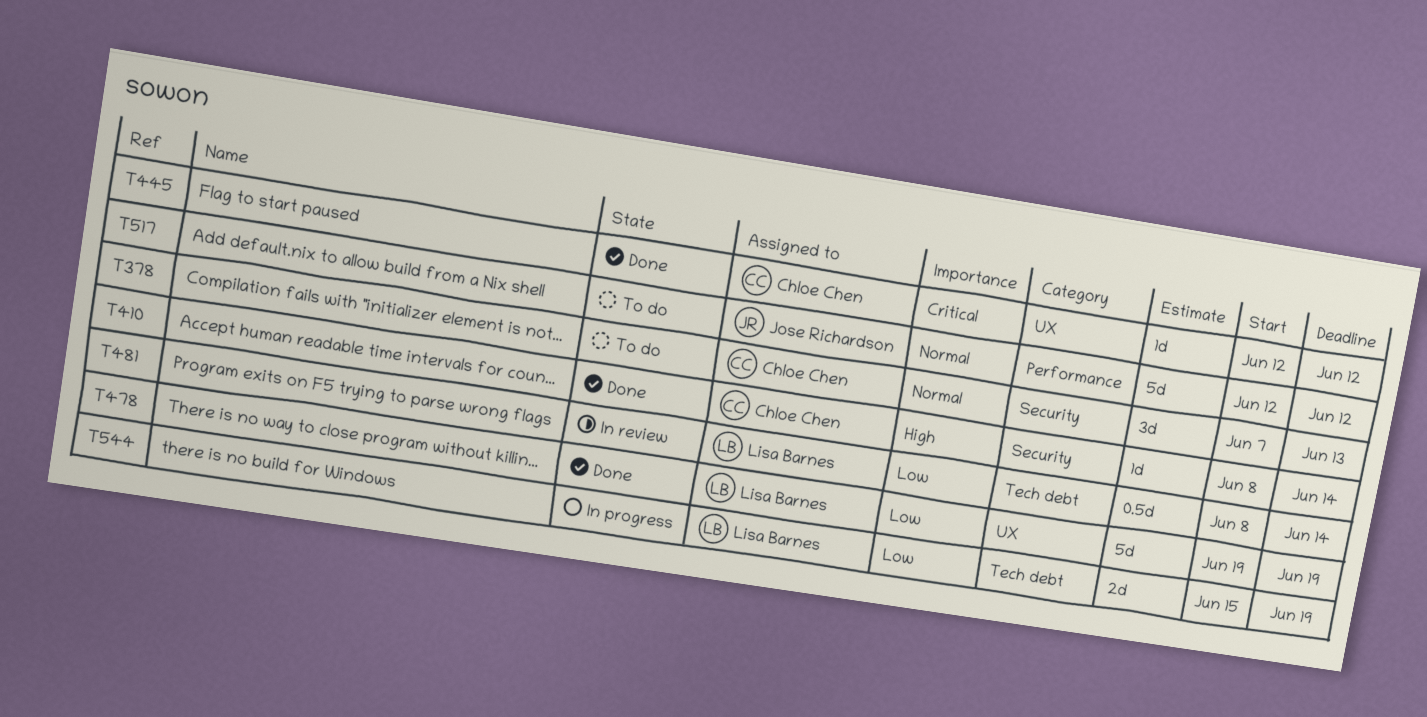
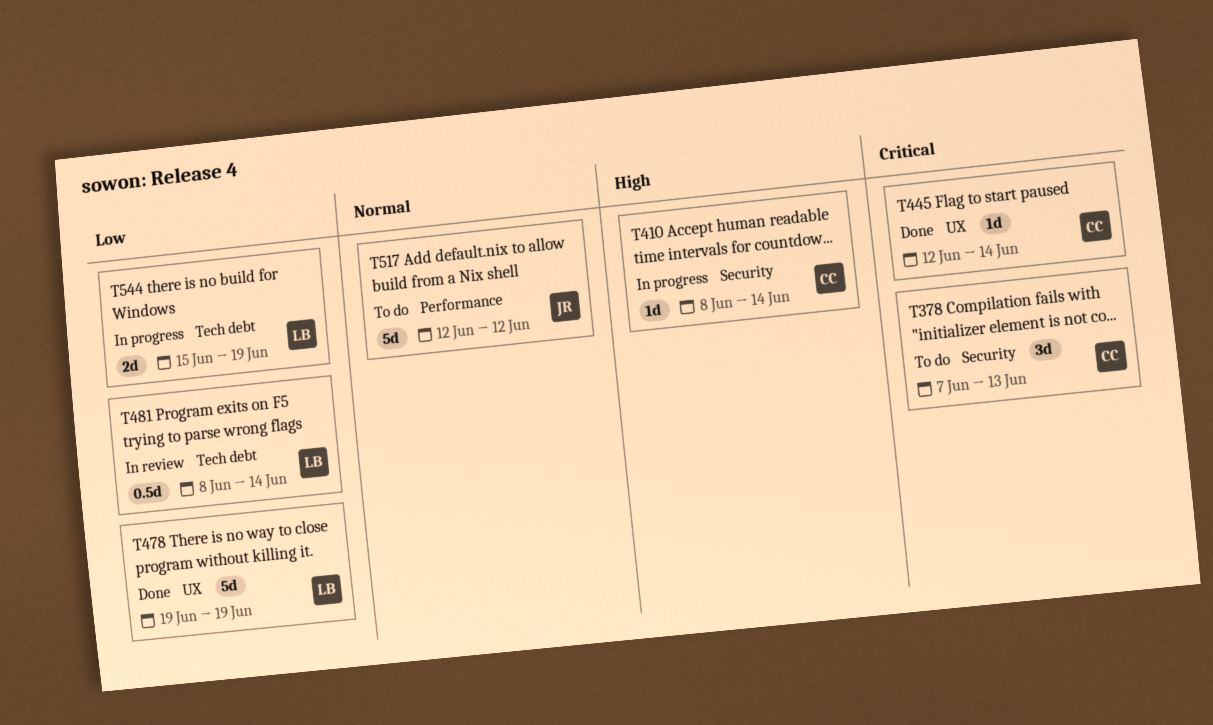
T378, priority: Normal -> Critical
T410, status: Done -> In progress
T445, due: Jun 12 -> Jun 14

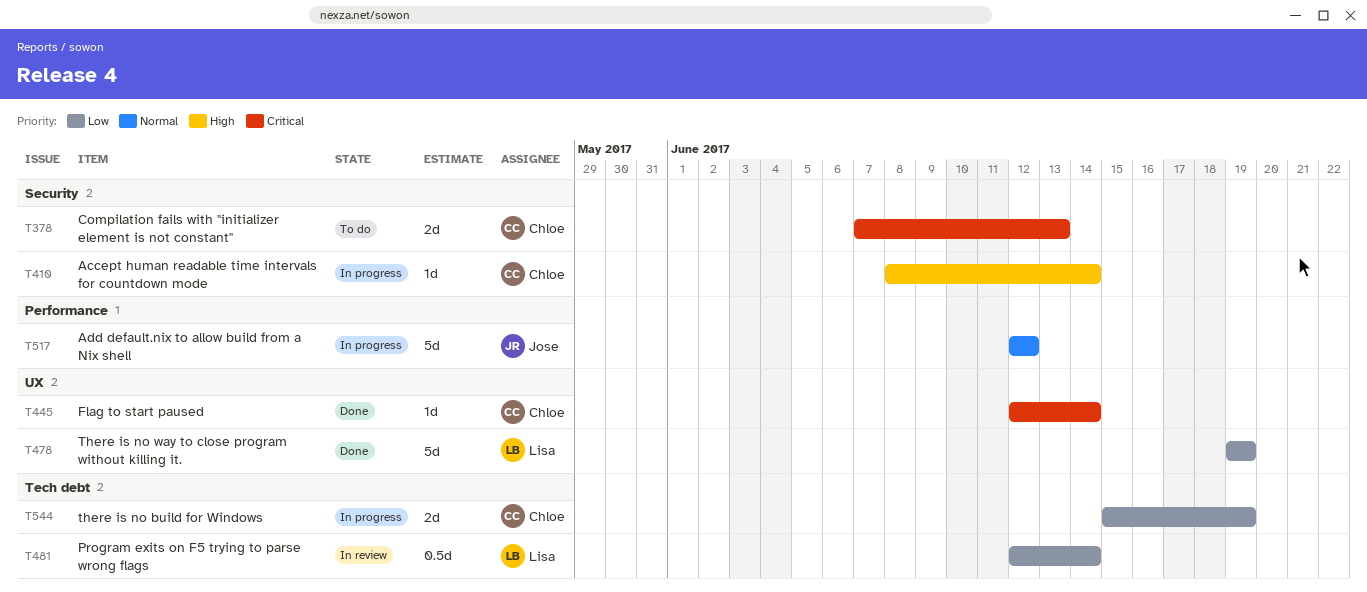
T378, estimate: 3d -> 2d
T481, start: Jun 8 -> Jun 12
T517, status: To do -> In progress
T544, owner: Lisa -> Chloe

